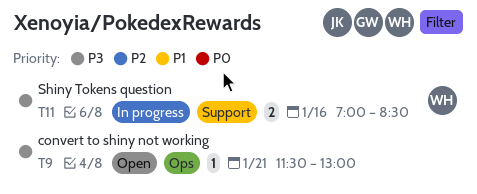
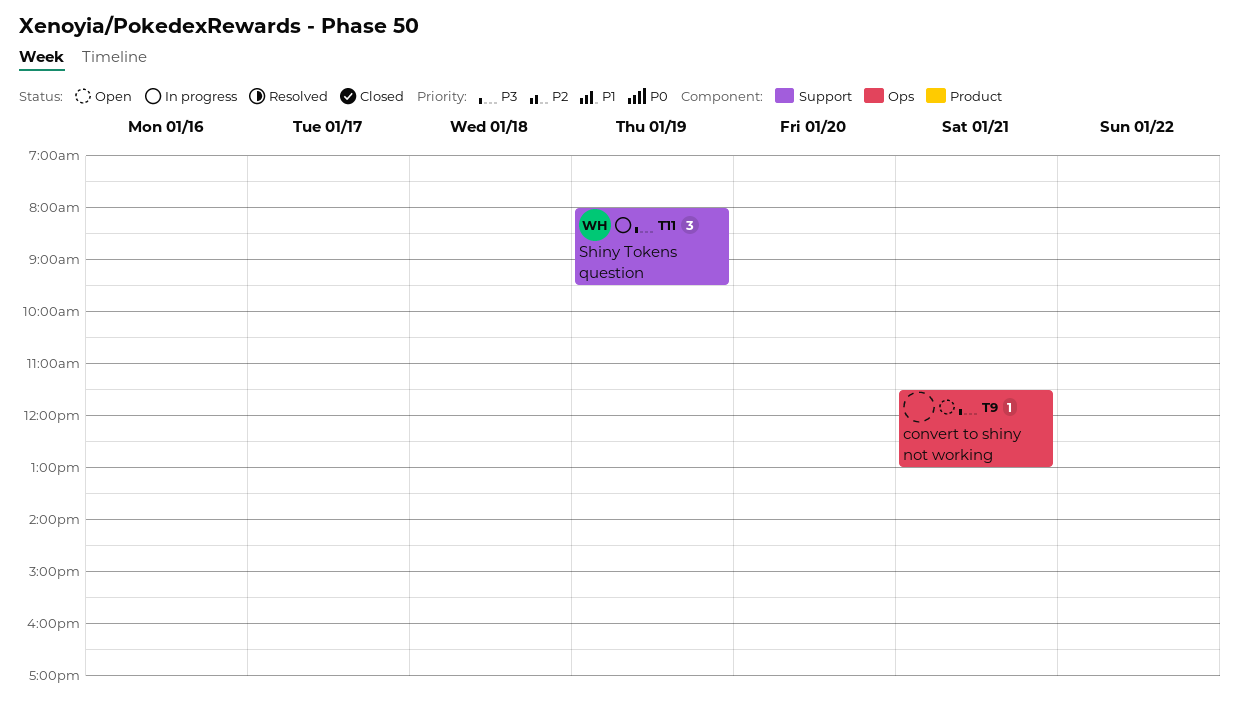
T11, estimate: 2 -> 3
T11, day: Jan 16 -> Jan 19
T11, begins: 07:00 -> 08:00
T11, ends: 08:30 -> 09:30

